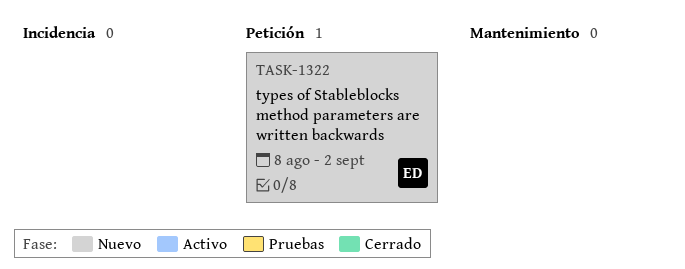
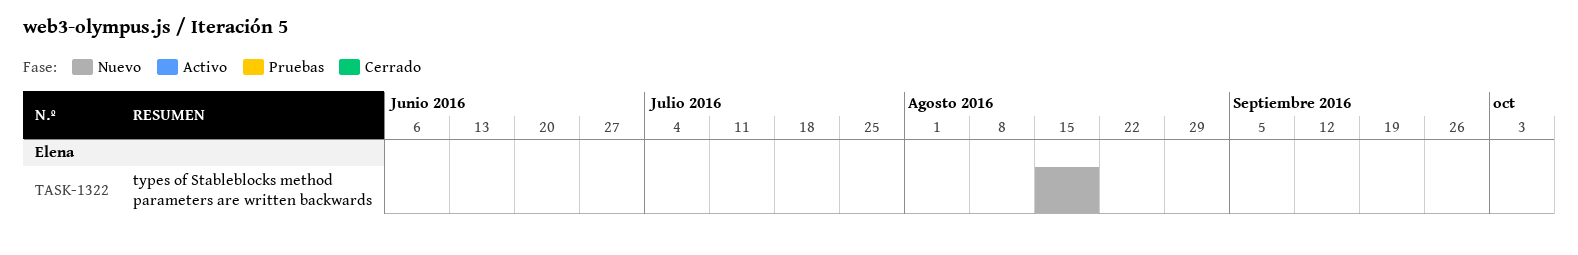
TASK-1322, start: Aug 8 -> Aug 15
TASK-1322, due: Sep 2 -> Aug 19

